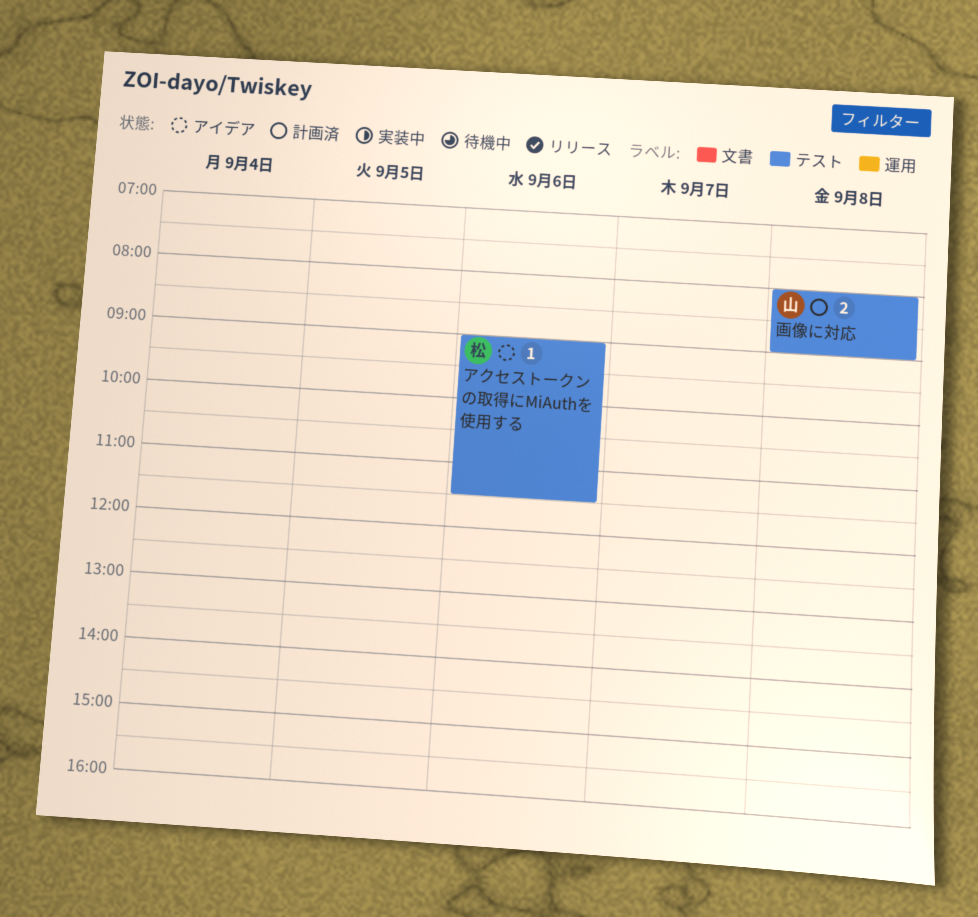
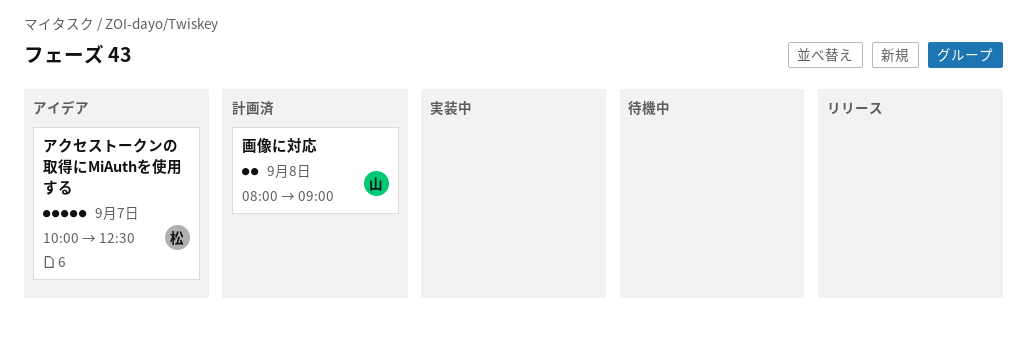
アクセストークンの取得にMiAuthを使用する, estimate: 1 -> 5
アクセストークンの取得にMiAuthを使用する, day: Sep 6 -> Sep 7
アクセストークンの取得にMiAuthを使用する, begins: 09:00 -> 10:00
アクセストークンの取得にMiAuthを使用する, ends: 11:30 -> 12:30

